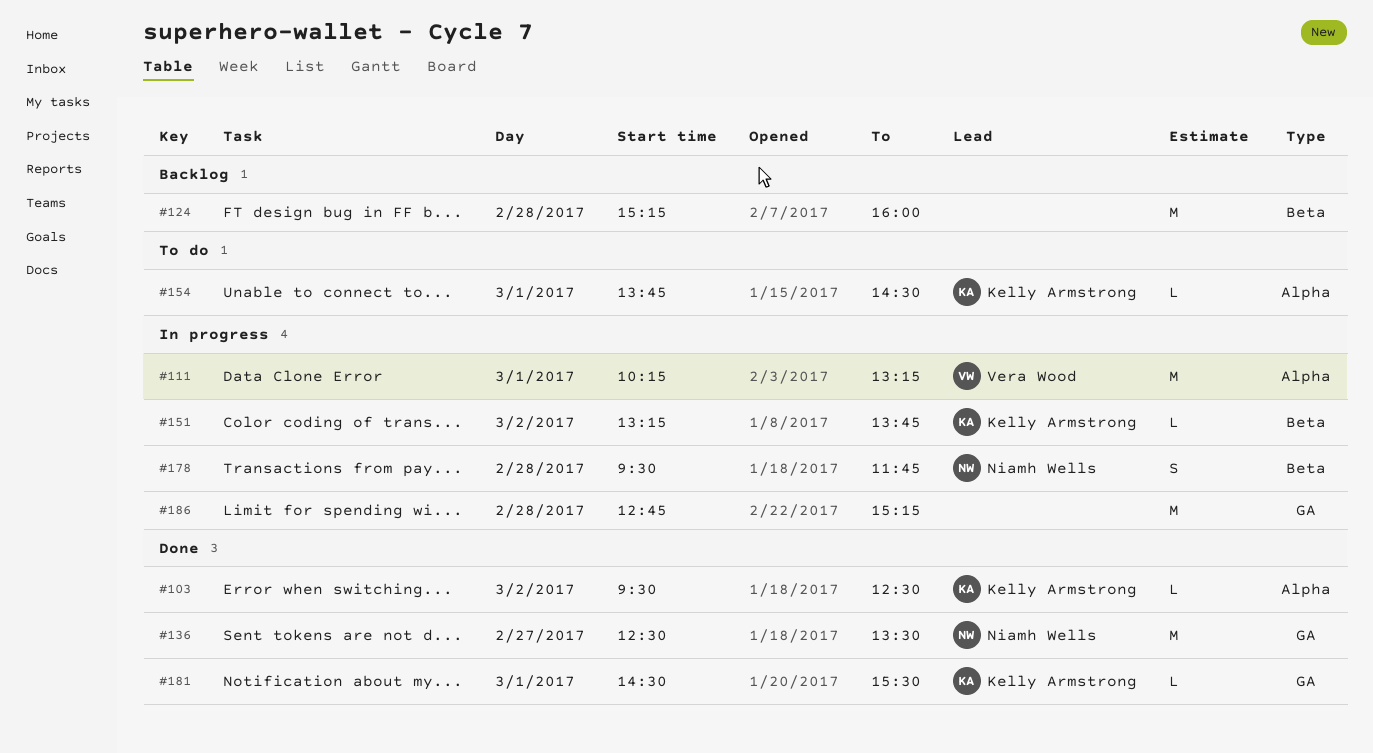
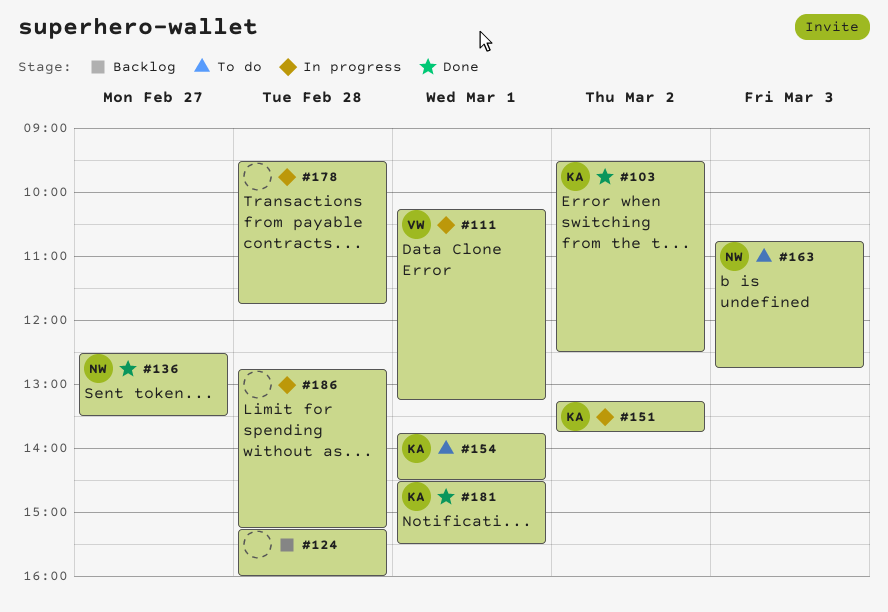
#163: none -> present
#178, owner: Niamh Wells -> none

